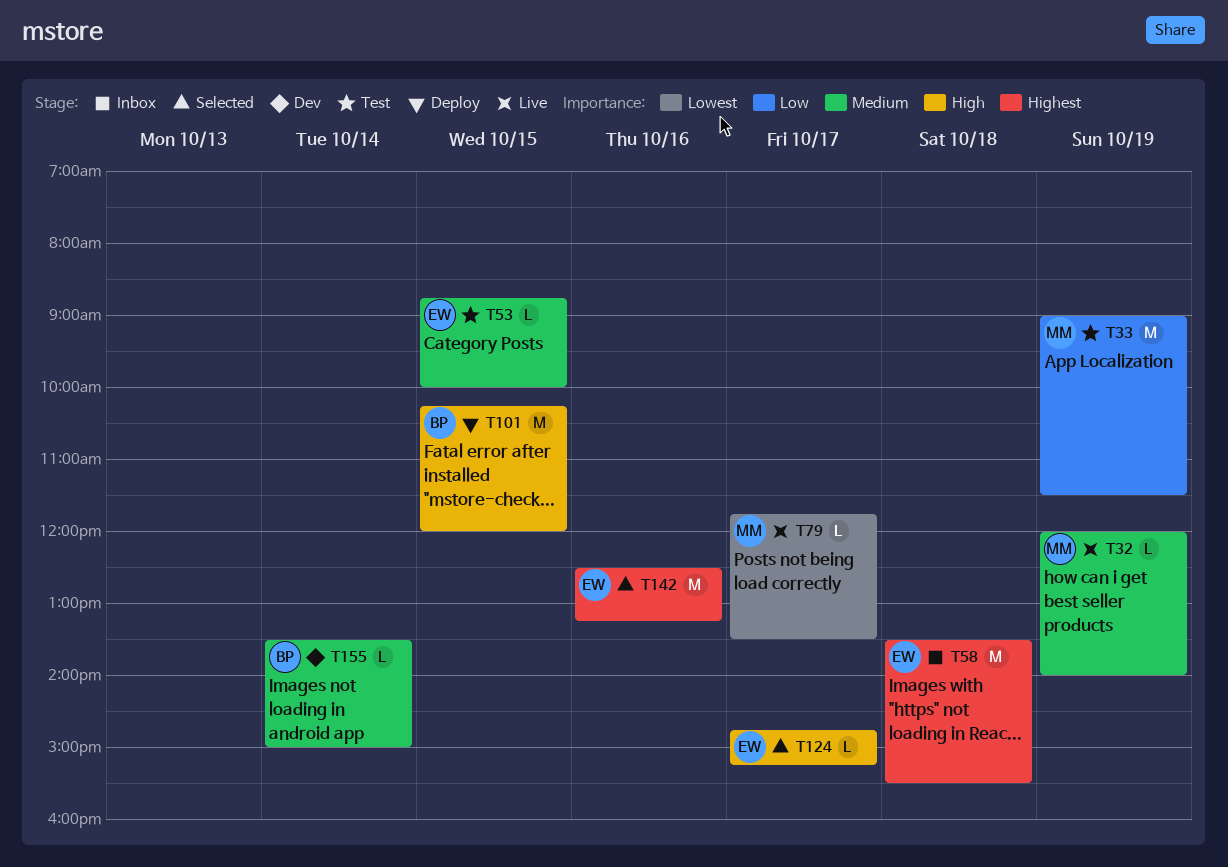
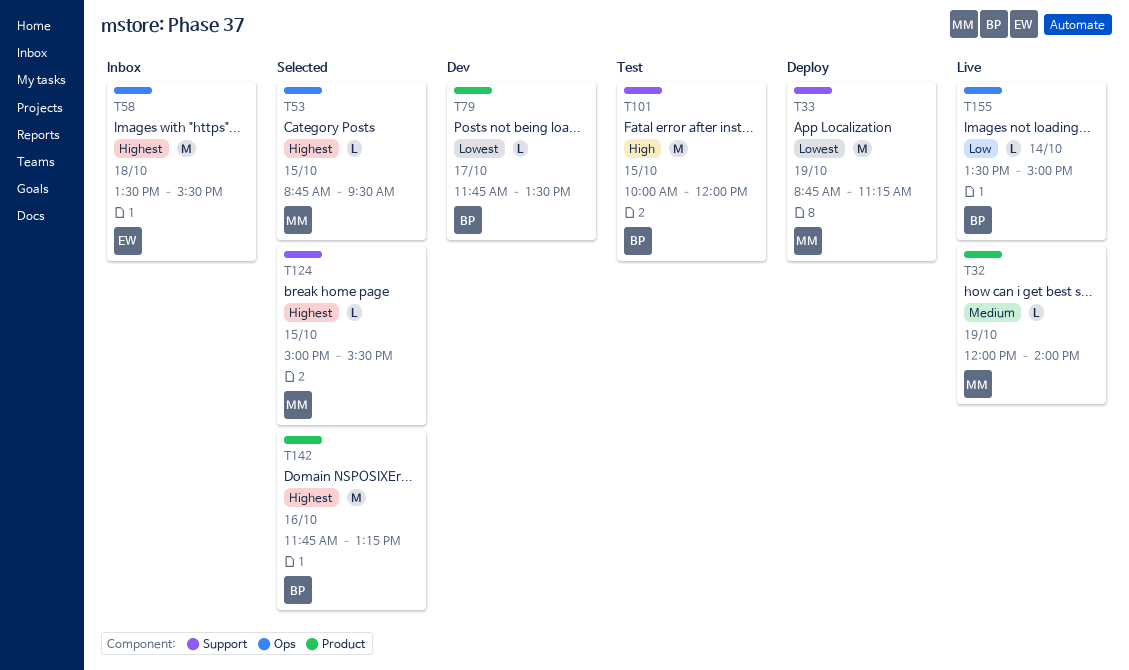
T33, status: Test -> Deploy
T33, priority: Low -> Lowest
T33, begins: 09:00 -> 08:45
T33, ends: 11:30 -> 11:15
T53, status: Test -> Selected
T53, owner: EW -> MM
T53, priority: Medium -> Highest
T53, ends: 10:00 -> 09:30
T79, status: Live -> Dev
T79, owner: MM -> BP
T101, status: Deploy -> Test
T101, begins: 10:15 -> 10:00
T124, owner: EW -> MM
T124, priority: High -> Highest
T124, day: Oct 17 -> Oct 15
T124, begins: 14:45 -> 15:00
T124, ends: 15:15 -> 15:30
T142, owner: EW -> BP
T142, begins: 12:30 -> 11:45
T155, status: Dev -> Live
T155, priority: Medium -> Low

